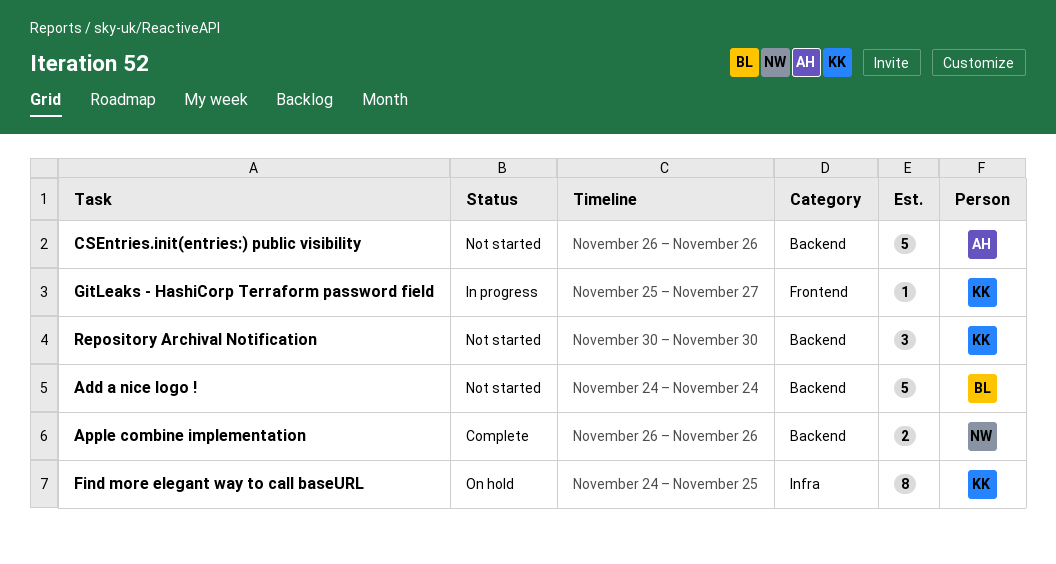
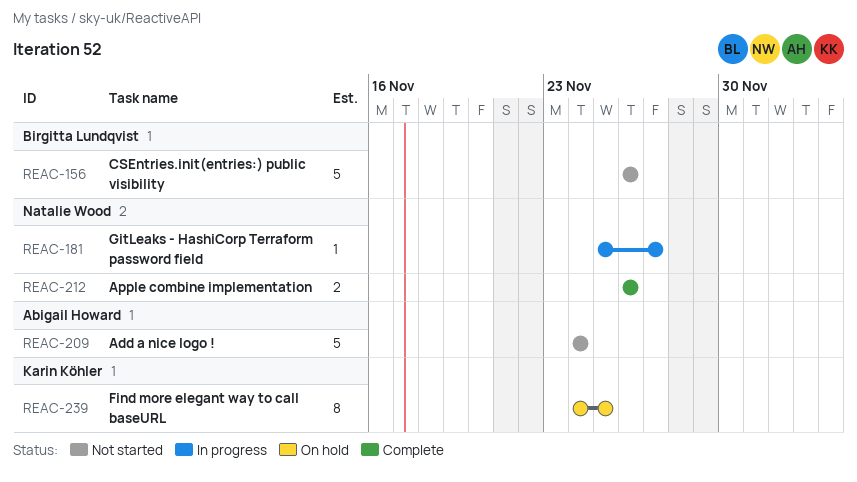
Add a nice logo !, owner: Birgitta Lundqvist -> Abigail Howard
CSEntries.init(entries:) public visibility, owner: Abigail Howard -> Birgitta Lundqvist
GitLeaks - HashiCorp Terraform password field, owner: Karin Köhler -> Natalie Wood
Repository Archival Notification: present -> none

